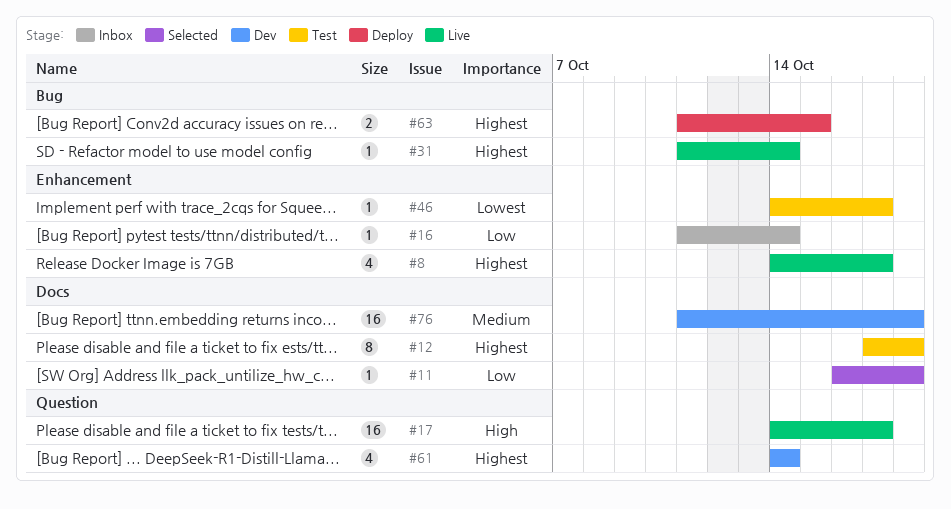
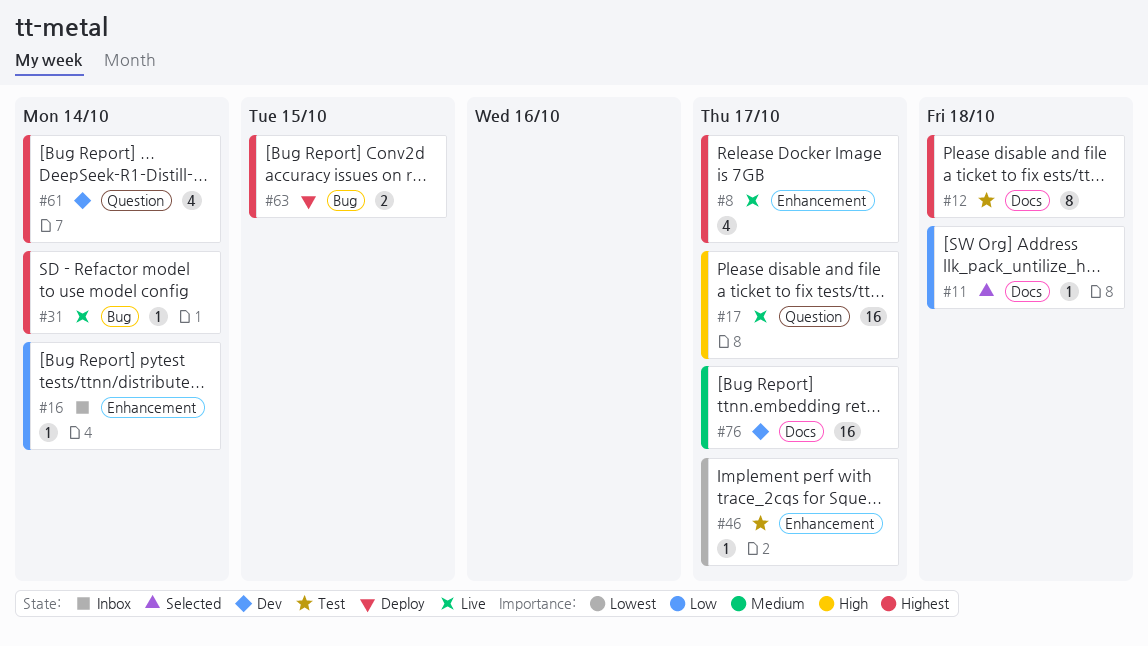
#76, due: Oct 18 -> Oct 17

